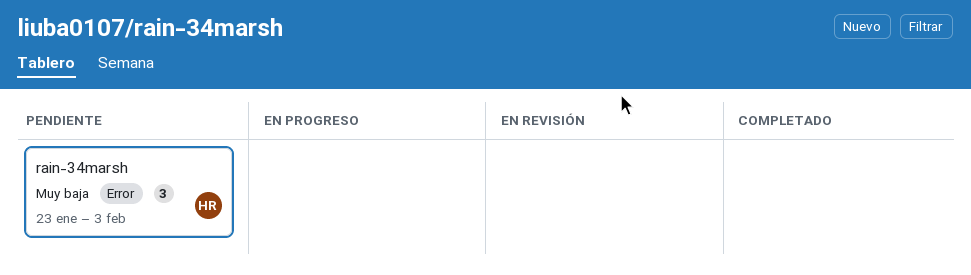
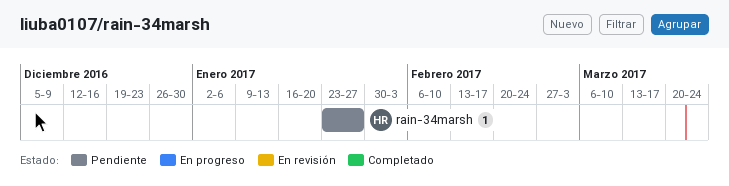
rain-34marsh, estimate: 3 -> 1
rain-34marsh, due: Feb 3 -> Jan 27

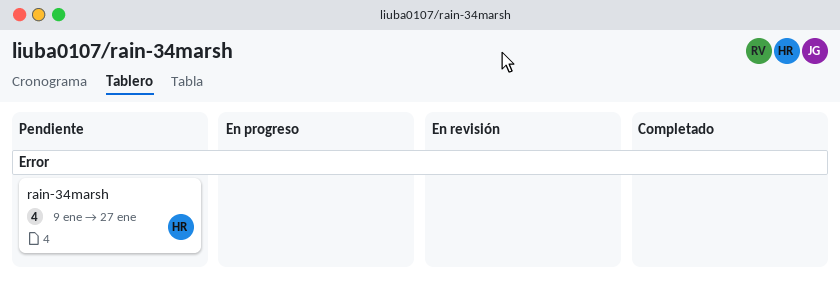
rain-34marsh, estimate: 1 -> 4
rain-34marsh, start: Jan 23 -> Jan 9

